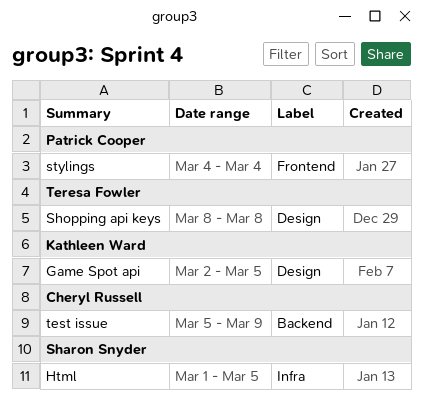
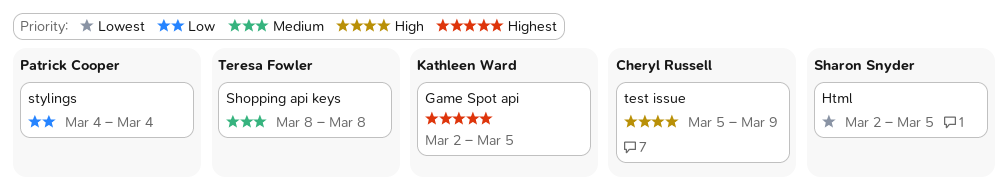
Html, start: Mar 1 -> Mar 2

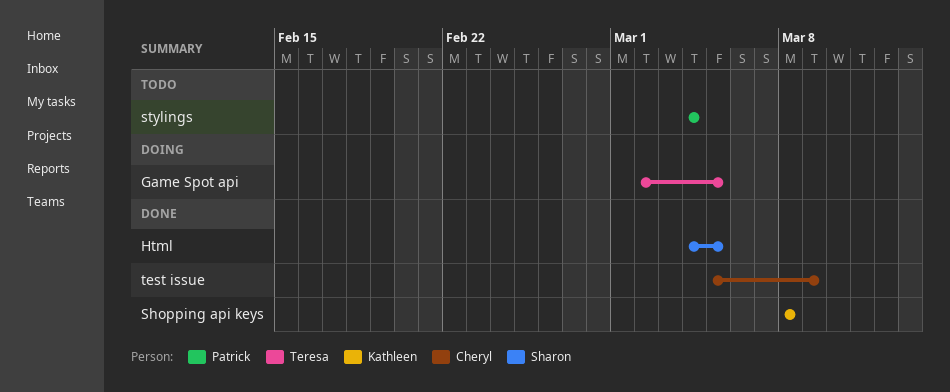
Game Spot api, owner: Kathleen Ward -> Teresa Fowler
Html, start: Mar 2 -> Mar 4
Shopping api keys, owner: Teresa Fowler -> Kathleen Ward

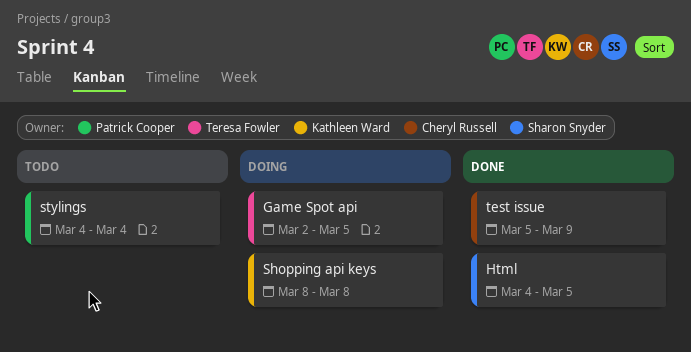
Shopping api keys, status: Done -> Doing

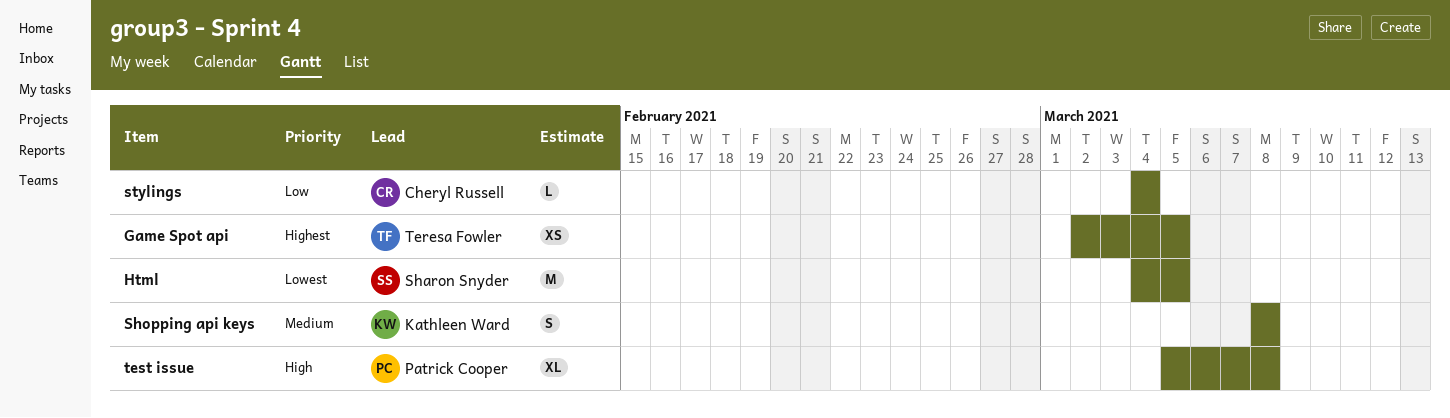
stylings, owner: Patrick Cooper -> Cheryl Russell
test issue, owner: Cheryl Russell -> Patrick Cooper
test issue, due: Mar 9 -> Mar 8

